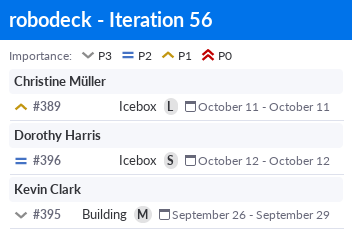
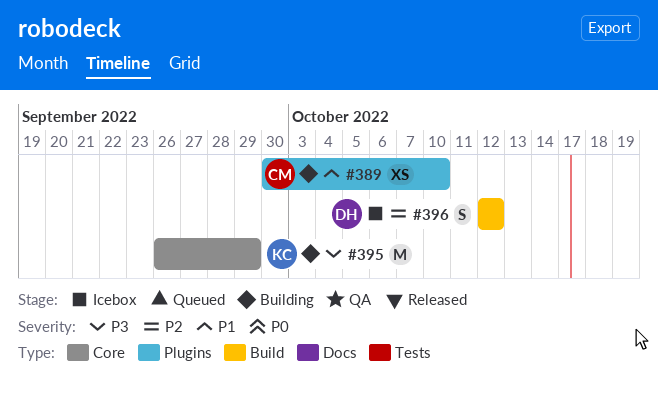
#389, status: Icebox -> Building
#389, estimate: L -> XS
#389, start: Oct 11 -> Sep 30
#389, due: Oct 11 -> Oct 10

